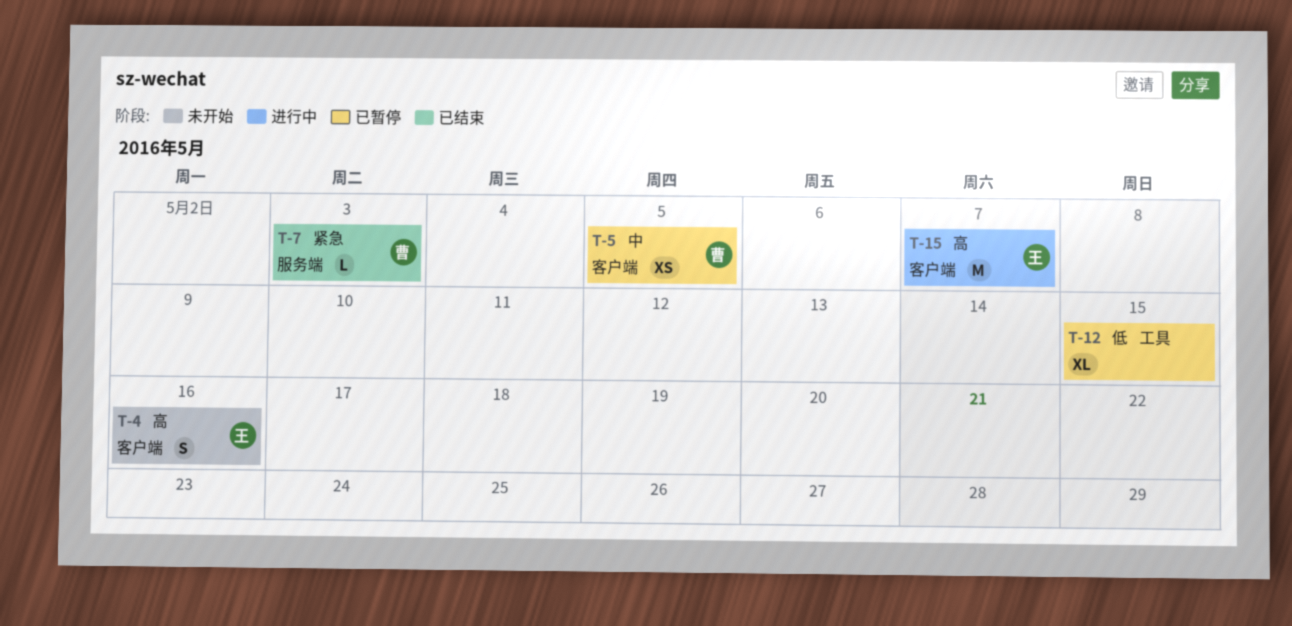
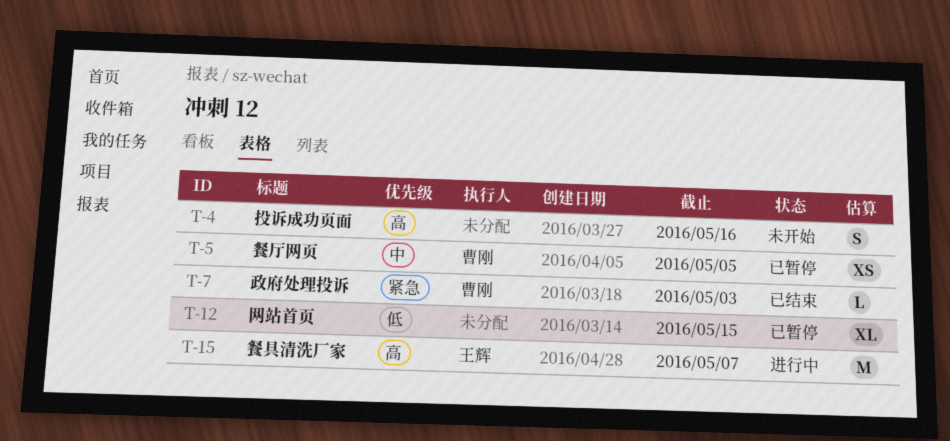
T-4, owner: 王辉 -> none

